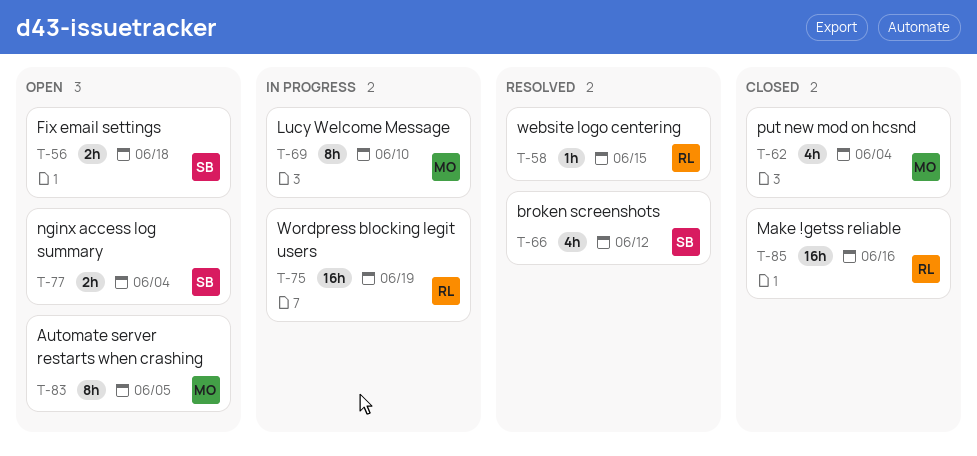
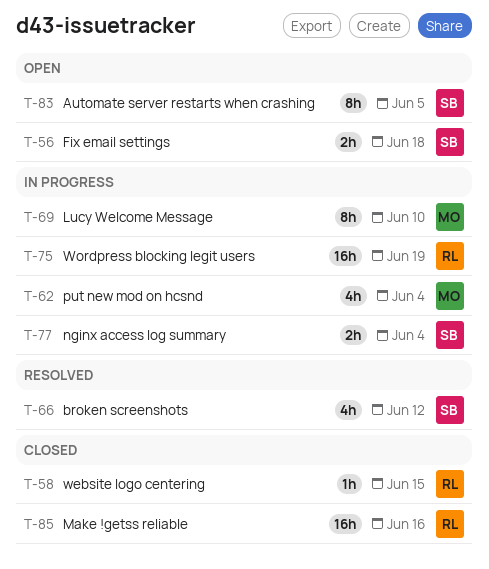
T-58, status: Resolved -> Closed
T-62, status: Closed -> In progress
T-77, status: Open -> In progress
T-83, owner: MO -> SB

